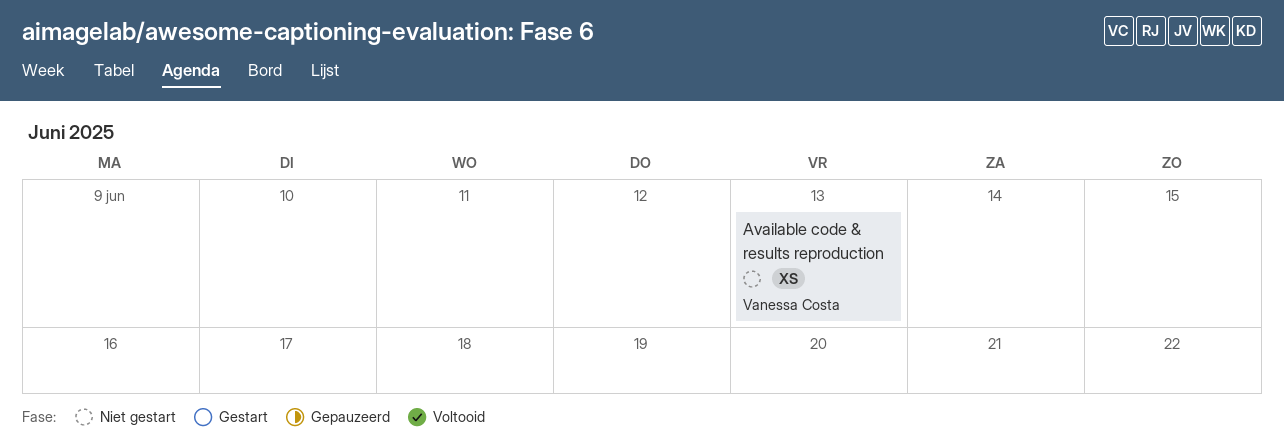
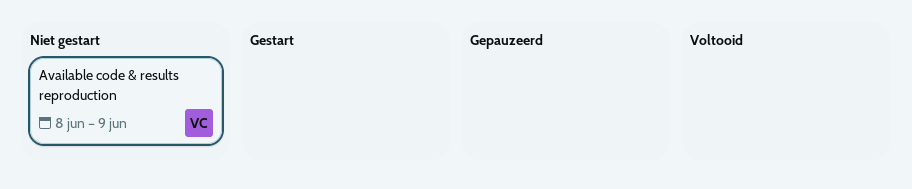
Available code & results reproduction, due: Jun 13 -> Jun 9

